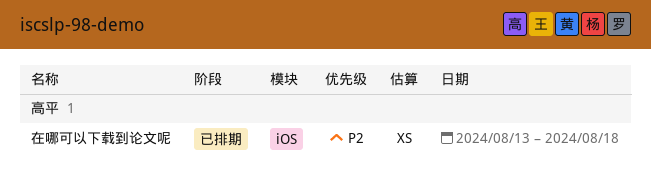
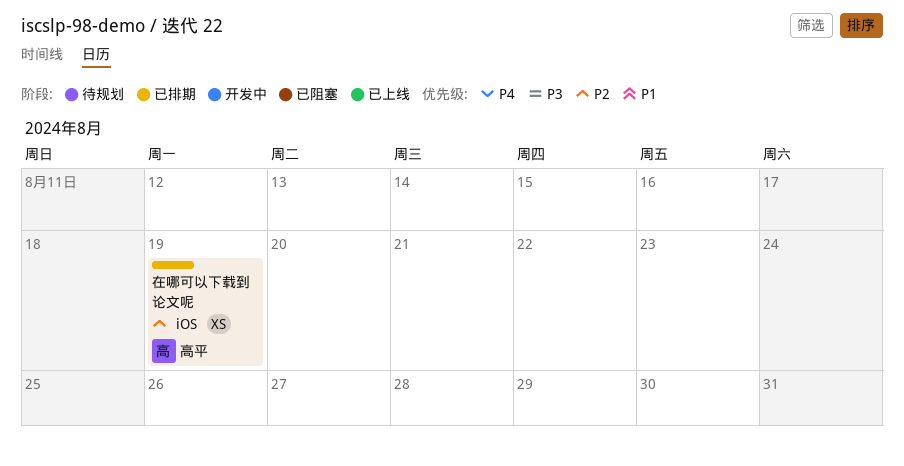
在哪可以下载到论文呢, due: Aug 18 -> Aug 19

